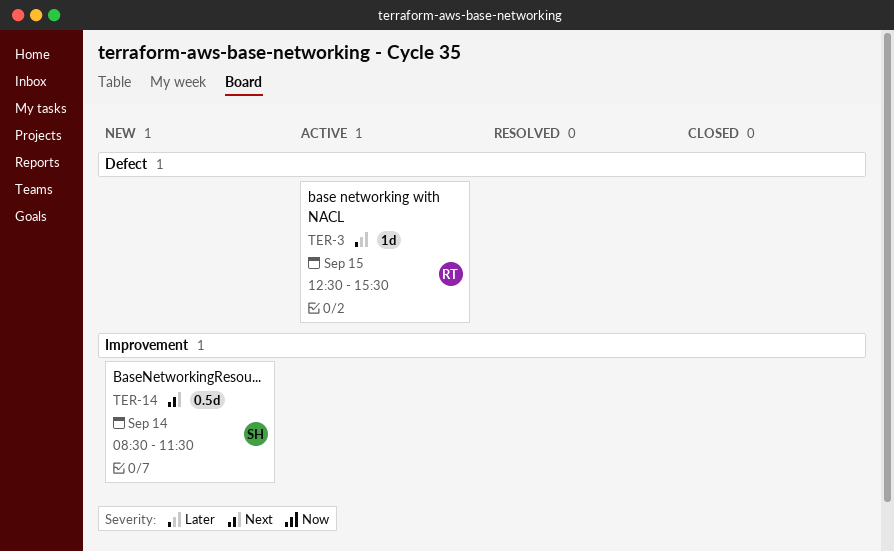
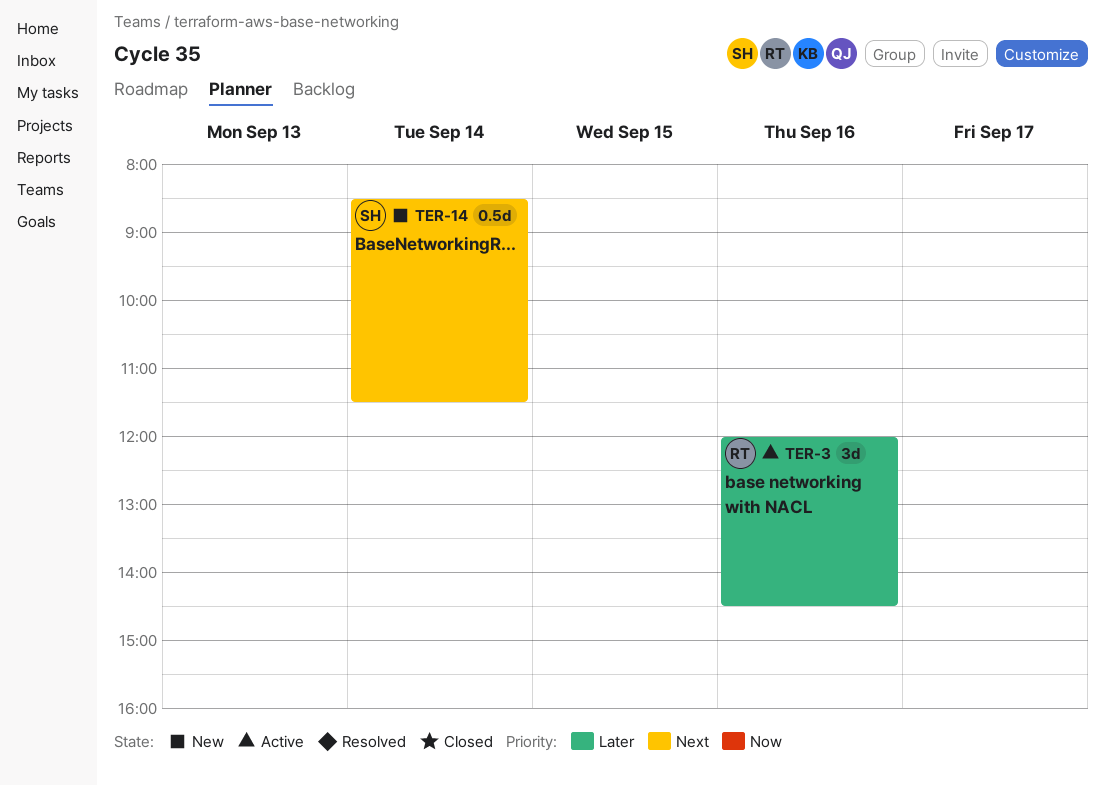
TER-3, estimate: 1d -> 3d
TER-3, day: Sep 15 -> Sep 16
TER-3, begins: 12:30 -> 12:00
TER-3, ends: 15:30 -> 14:30

